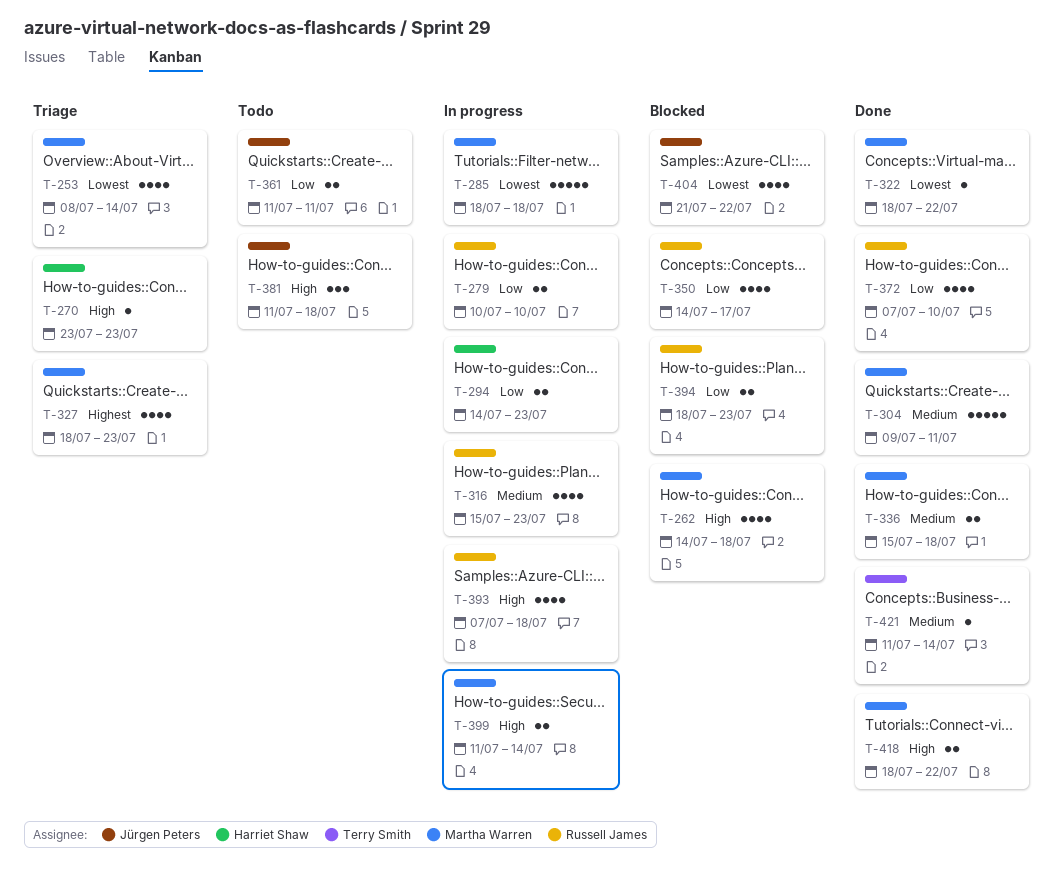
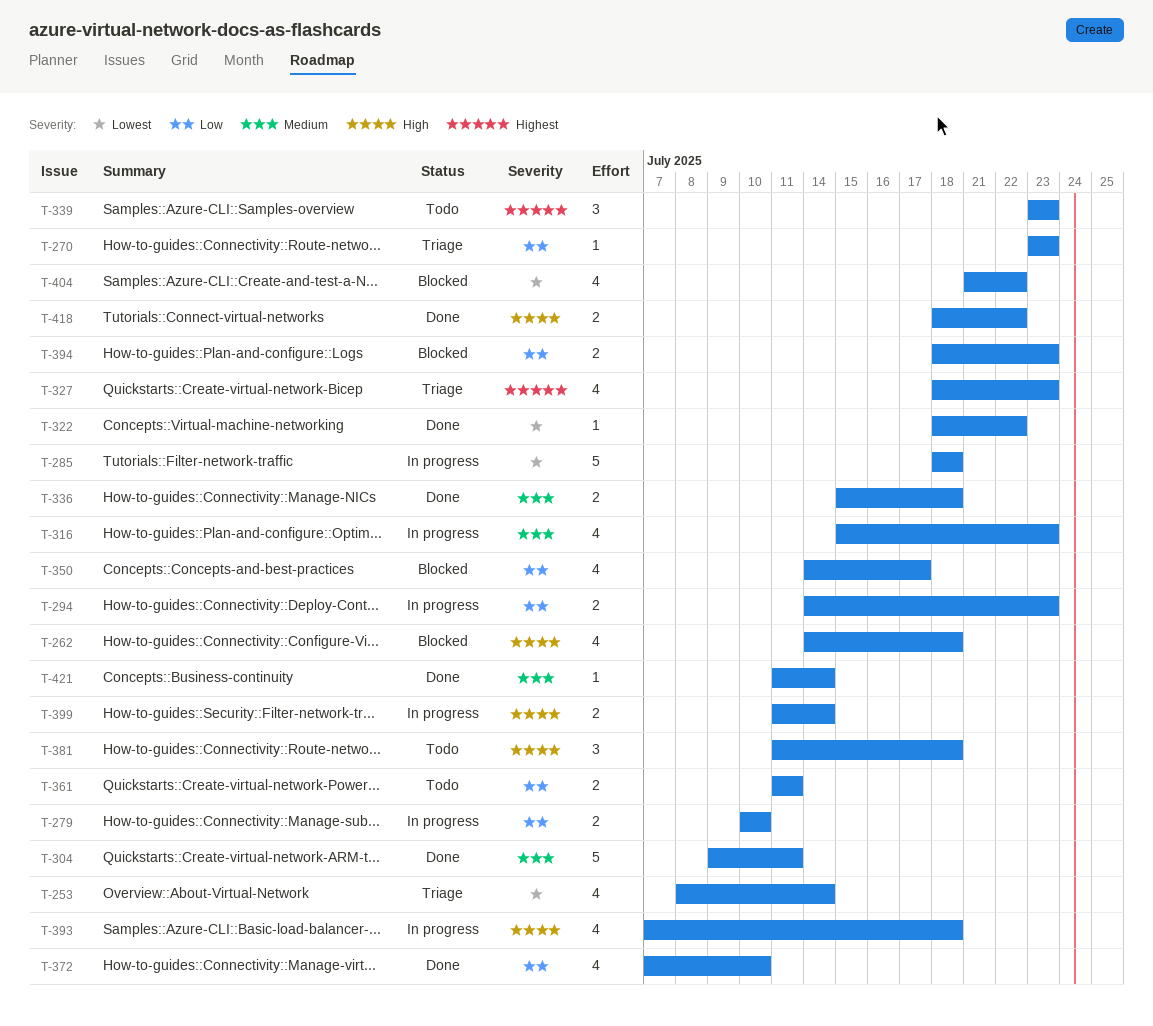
T-270, priority: High -> Low
T-339: none -> present

